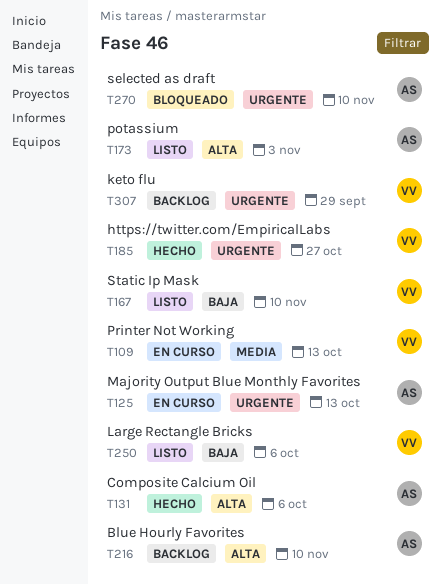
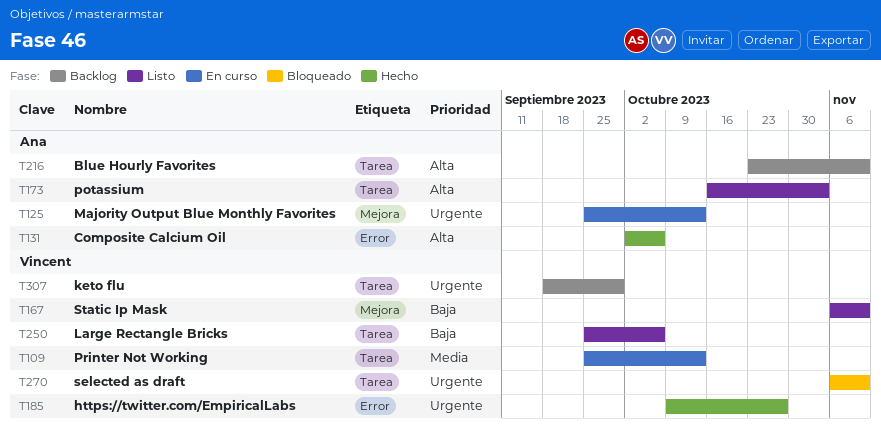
T270, owner: Ana -> Vincent

